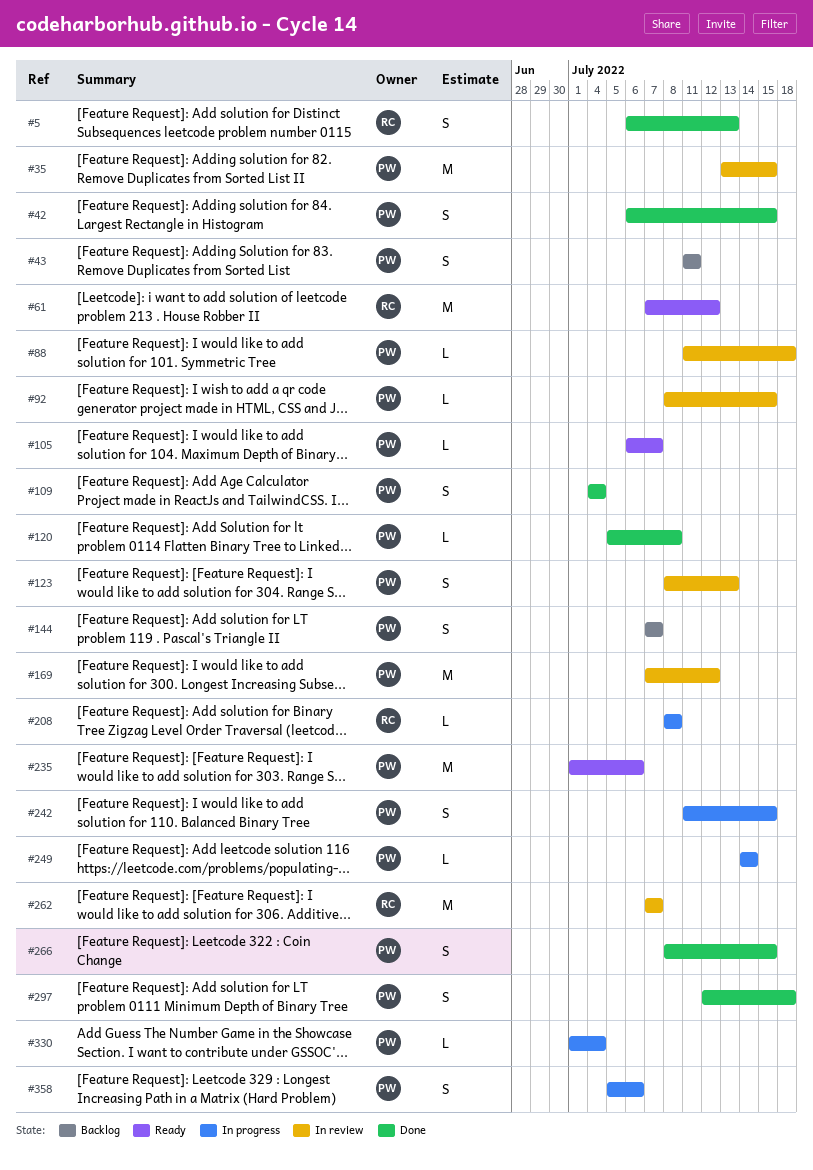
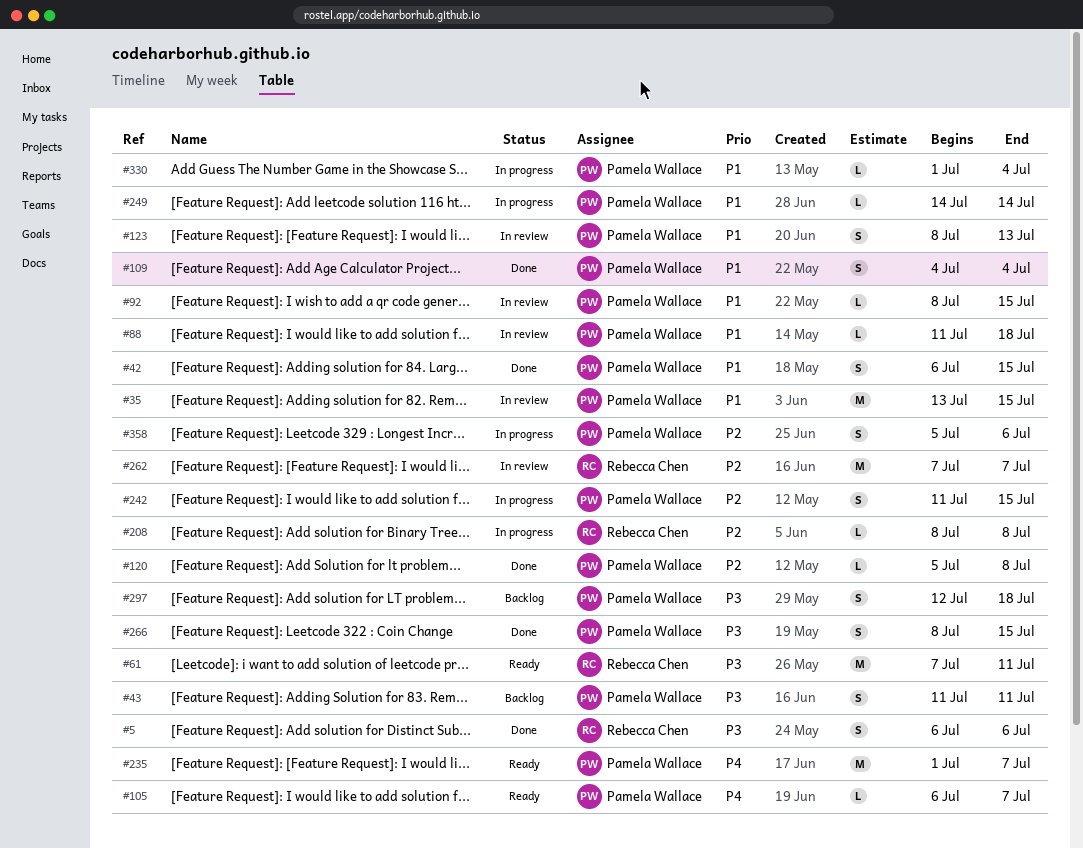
#5, due: Jul 13 -> Jul 6
#61, due: Jul 12 -> Jul 11
#144: present -> none
#169: present -> none
#235, due: Jul 6 -> Jul 7
#297, status: Done -> Backlog

